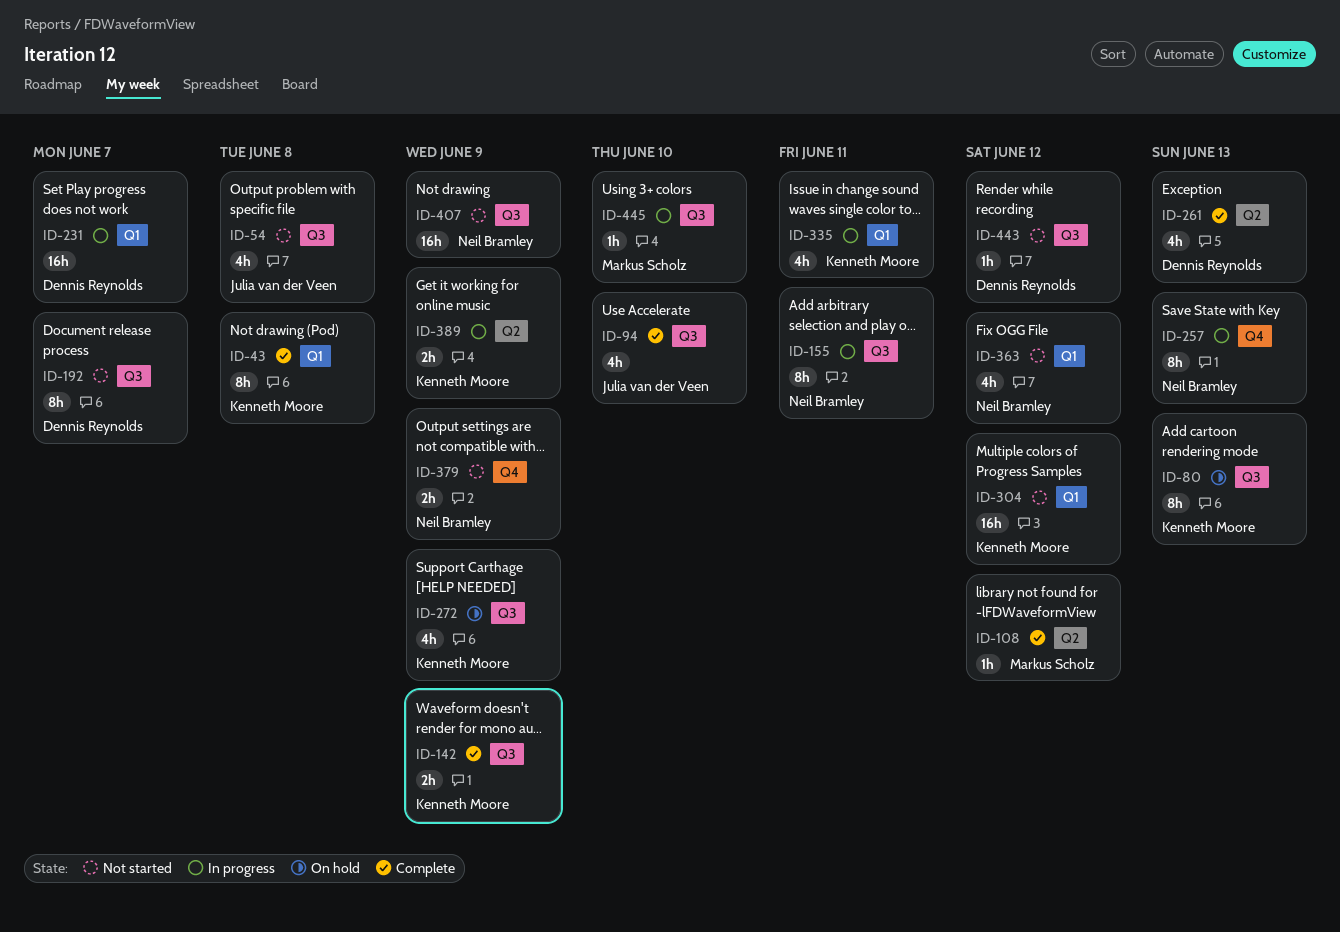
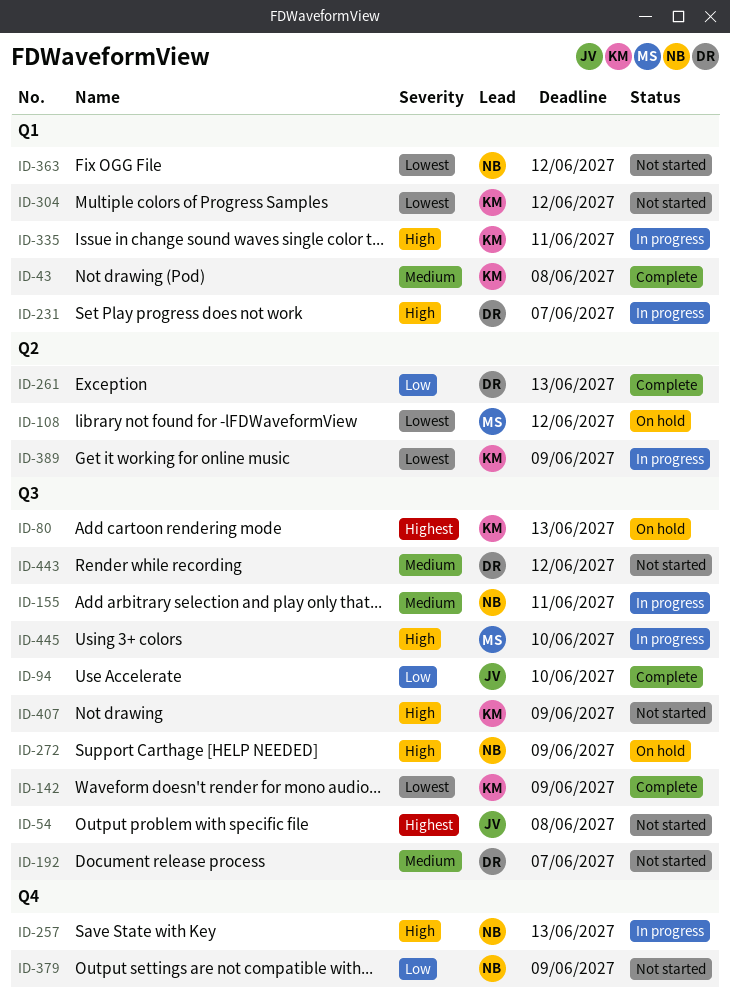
ID-108, status: Complete -> On hold
ID-272, owner: Kenneth Moore -> Neil Bramley
ID-407, owner: Neil Bramley -> Kenneth Moore

